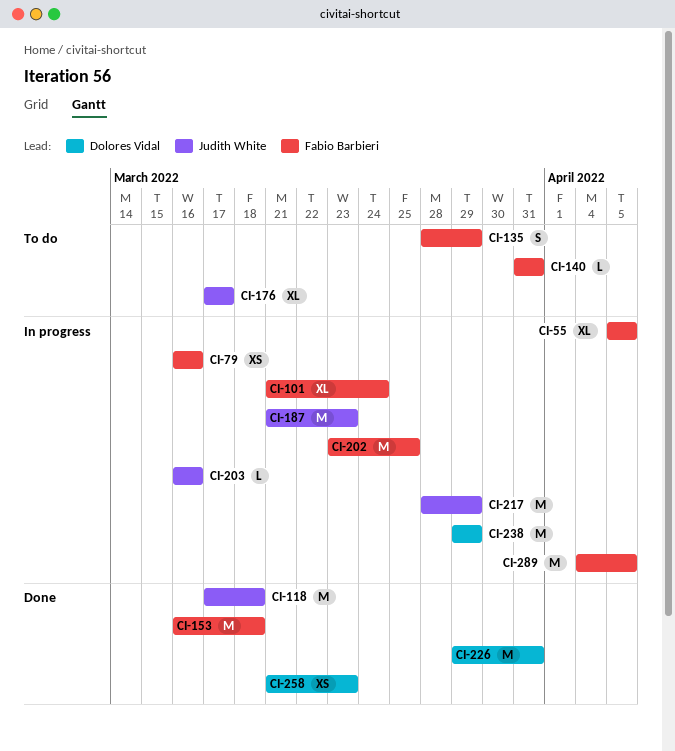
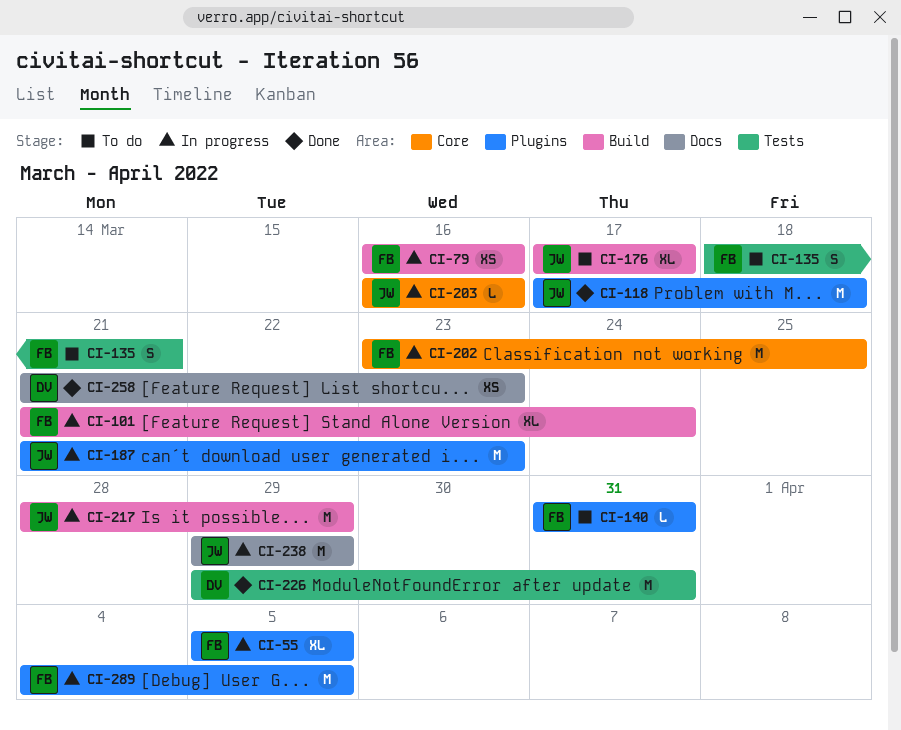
CI-135, start: Mar 28 -> Mar 18
CI-135, due: Mar 29 -> Mar 21
CI-153: present -> none
CI-238, owner: Dolores Vidal -> Judith White

